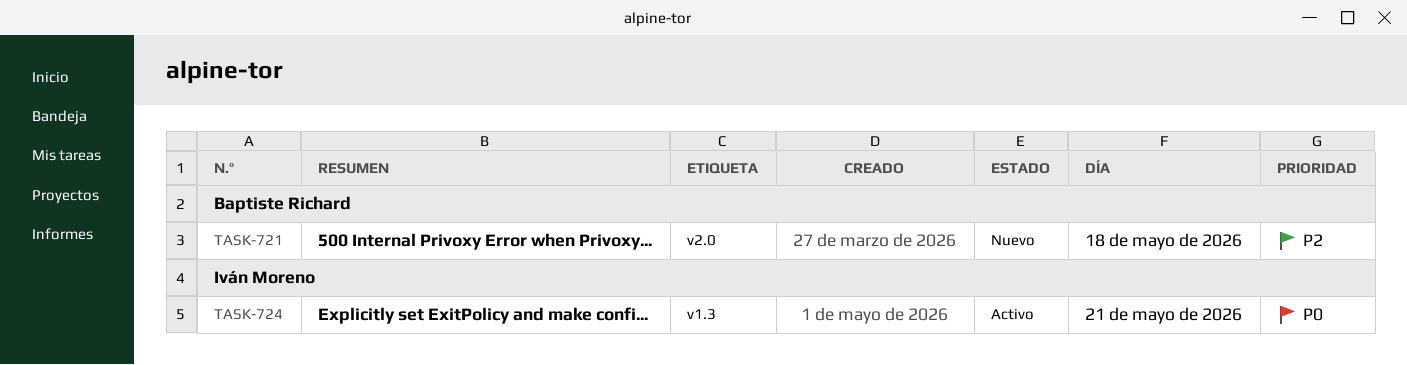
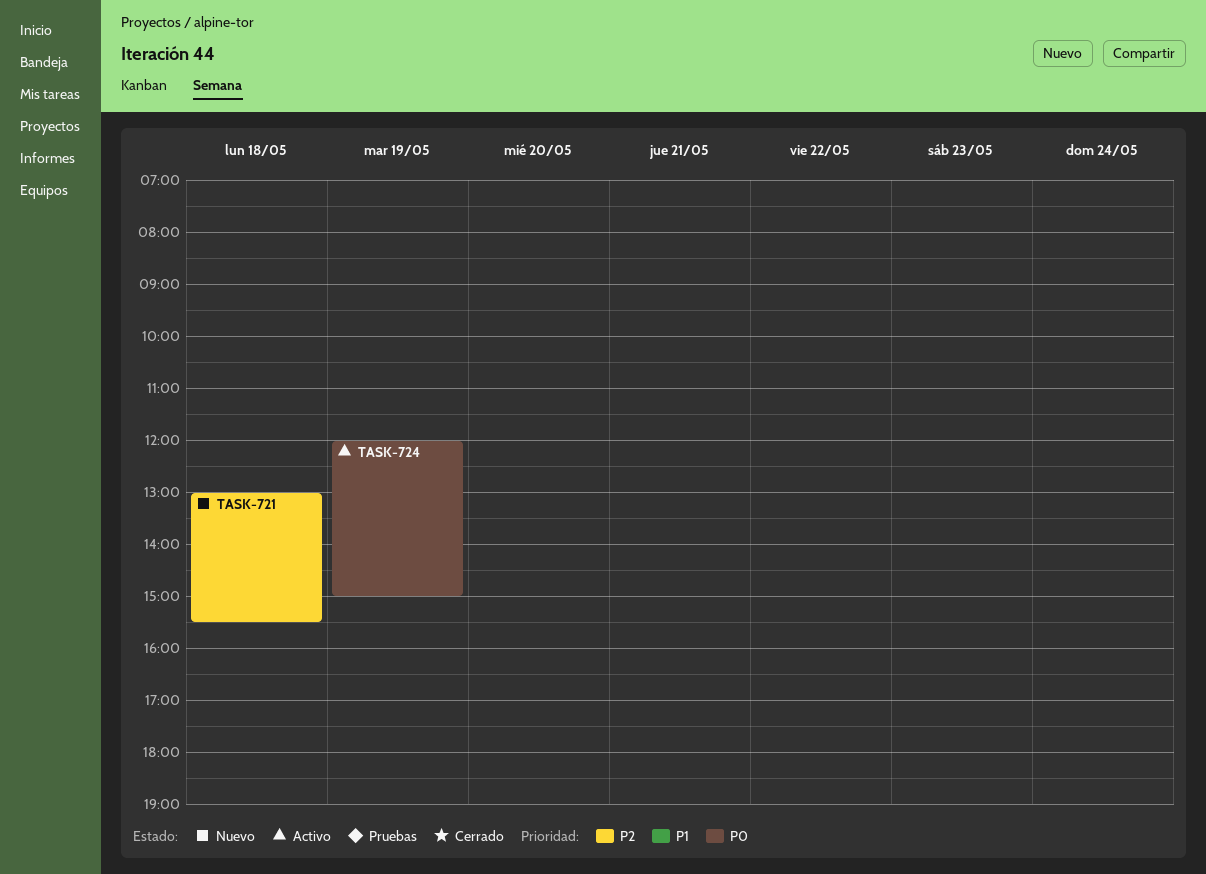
TASK-724, day: May 21 -> May 19

